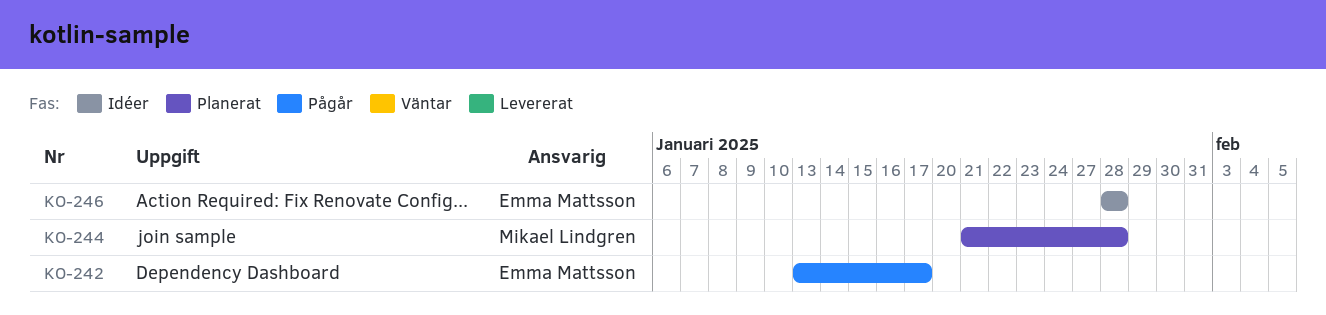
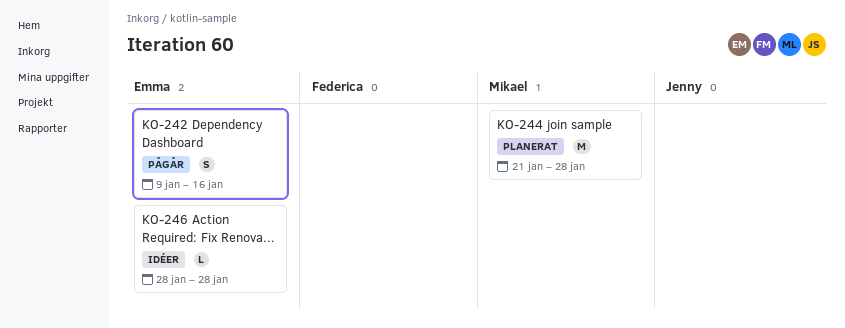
KO-242, start: Jan 13 -> Jan 9
KO-242, due: Jan 17 -> Jan 16

